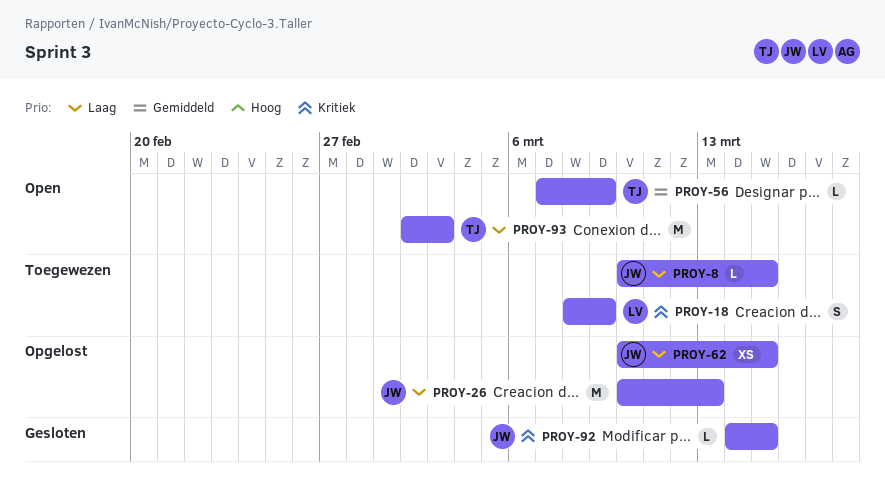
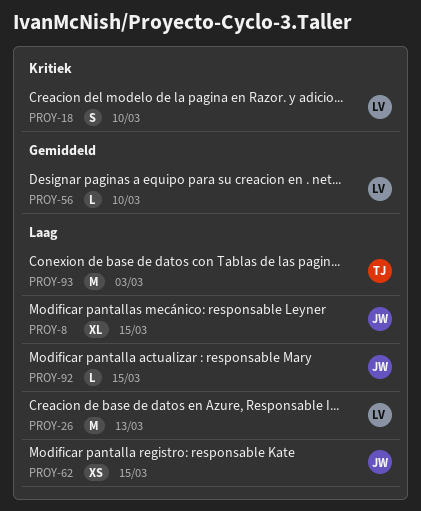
PROY-8, estimate: L -> XL
PROY-18, due: Mar 9 -> Mar 10
PROY-26, owner: JW -> LV
PROY-56, owner: TJ -> LV
PROY-56, due: Mar 9 -> Mar 10
PROY-92, priority: Kritiek -> Laag

